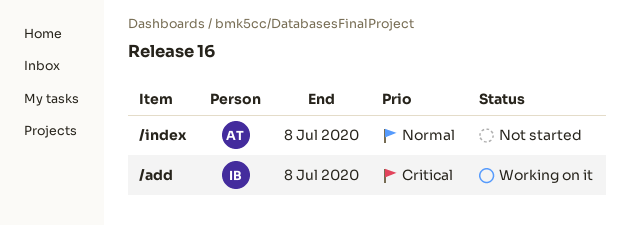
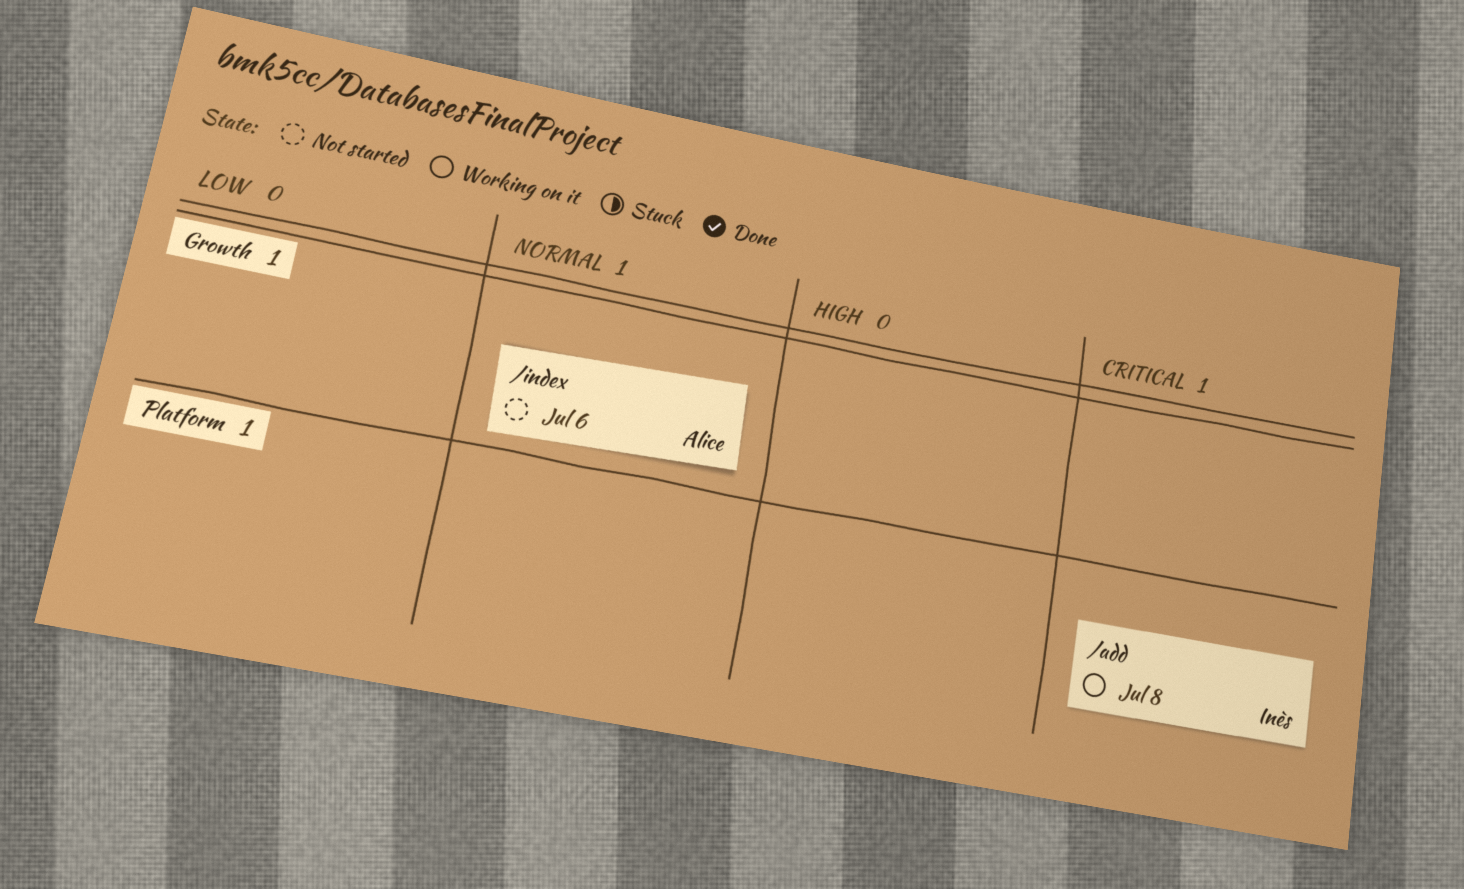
/index, due: Jul 8 -> Jul 6

